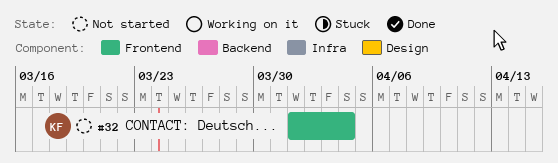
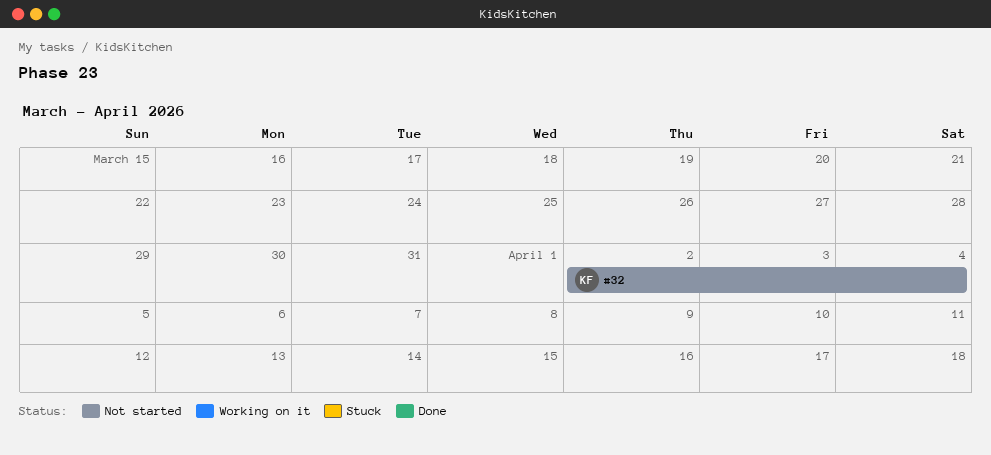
#32, start: Apr 1 -> Apr 2

